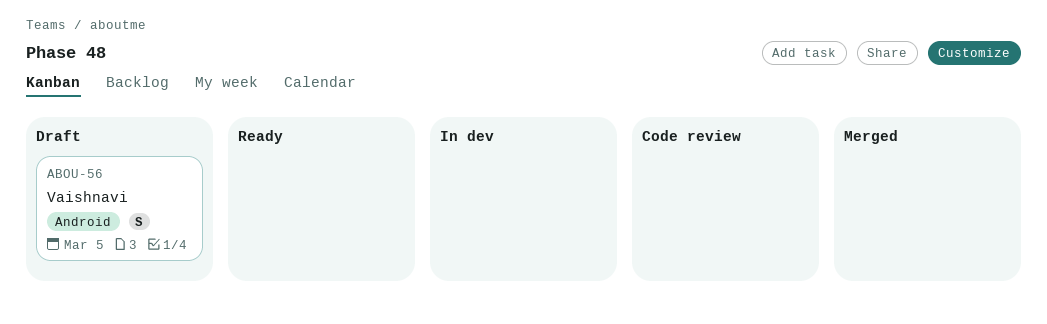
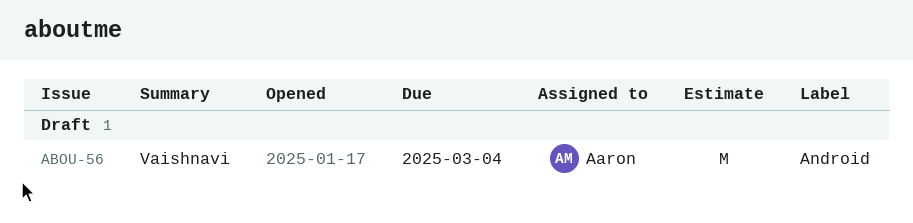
ABOU-56, estimate: S -> M
ABOU-56, due: Mar 5 -> Mar 4

